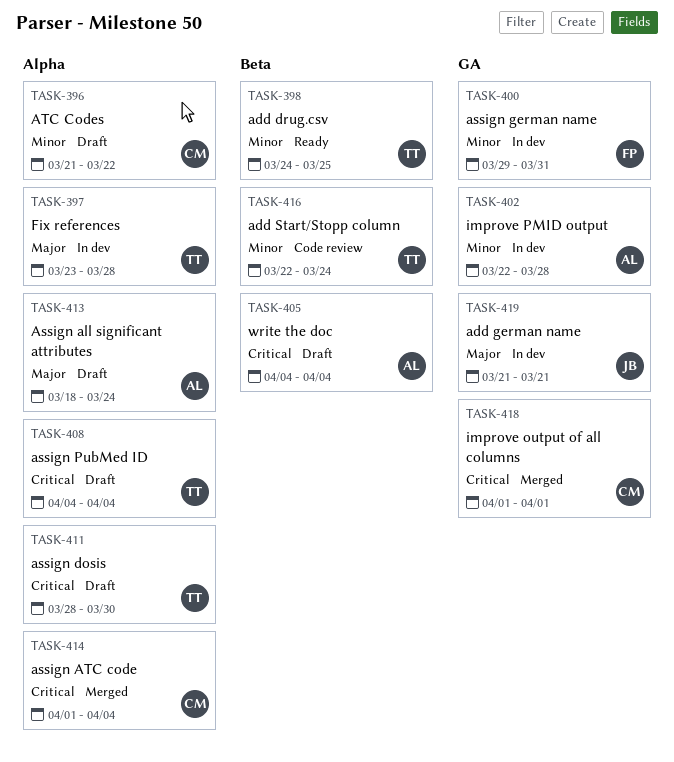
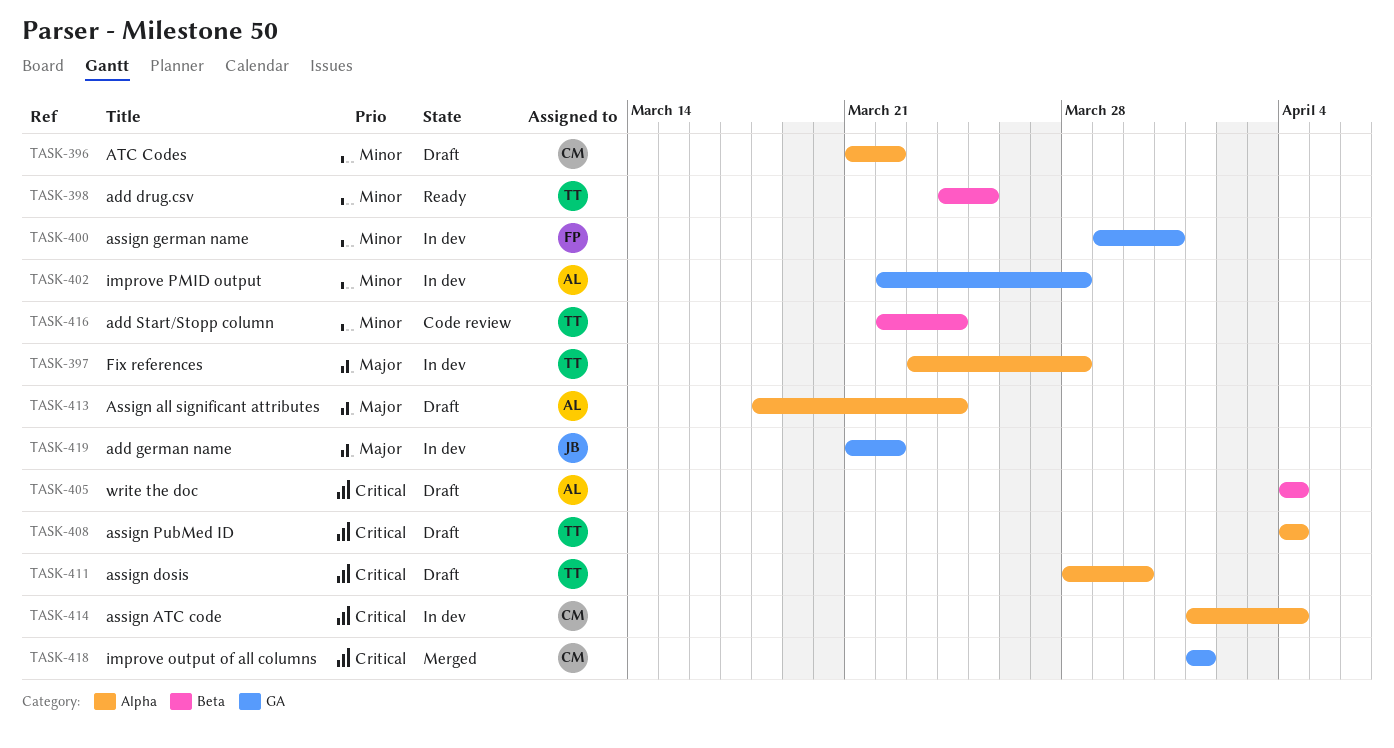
TASK-414, status: Merged -> In dev
TASK-419, due: Mar 21 -> Mar 22

